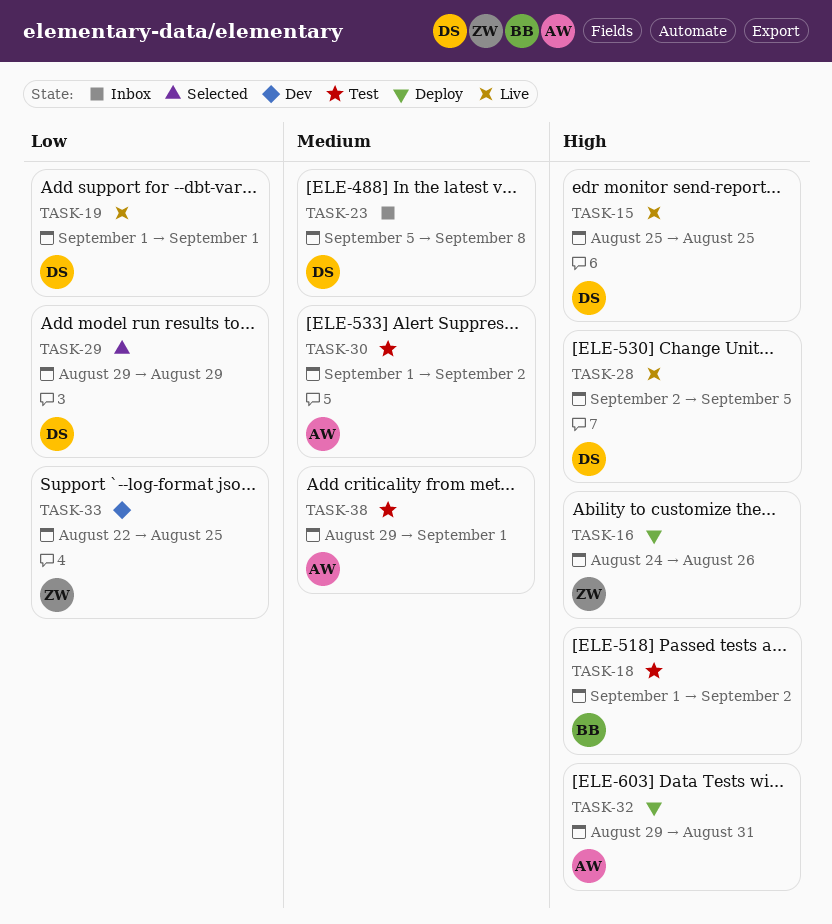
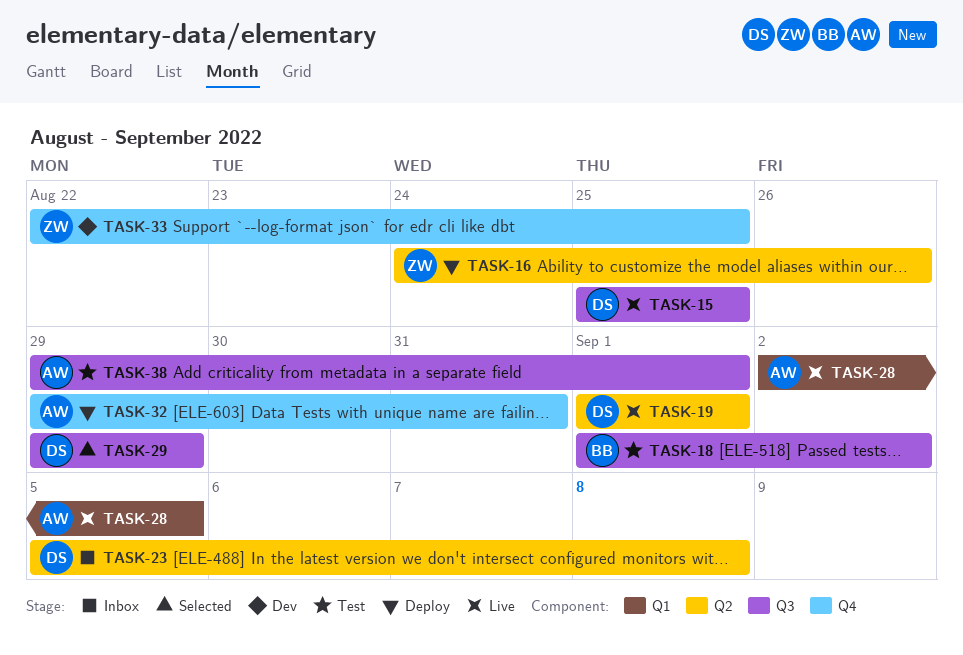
TASK-28, owner: DS -> AW
TASK-30: present -> none

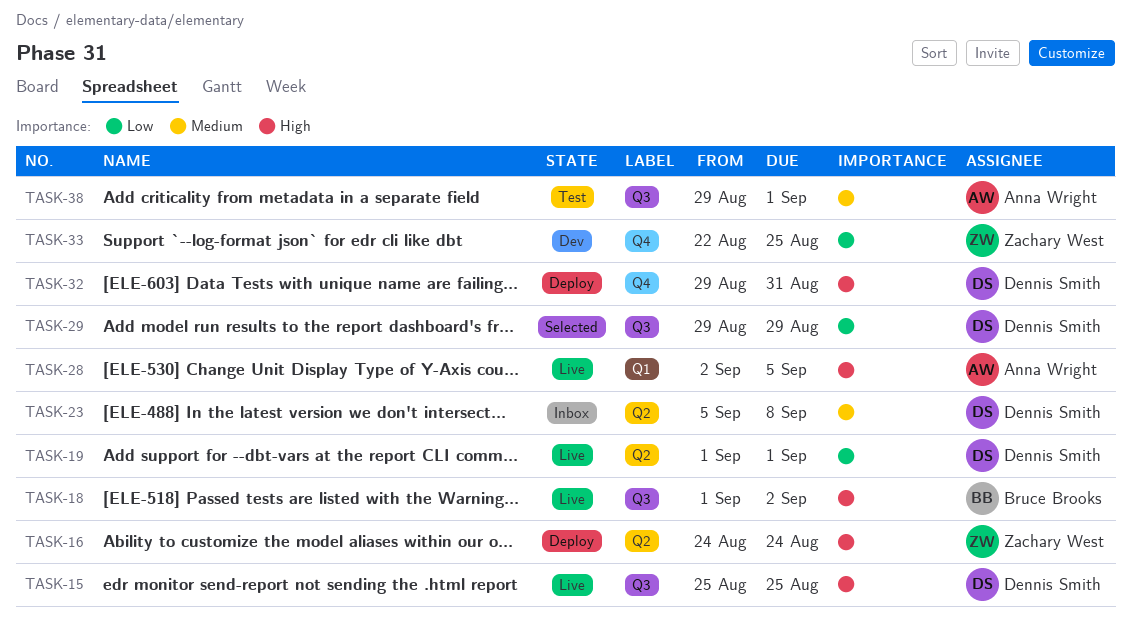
TASK-16, due: Aug 26 -> Aug 24
TASK-18, status: Test -> Live
TASK-32, owner: Anna Wright -> Dennis Smith

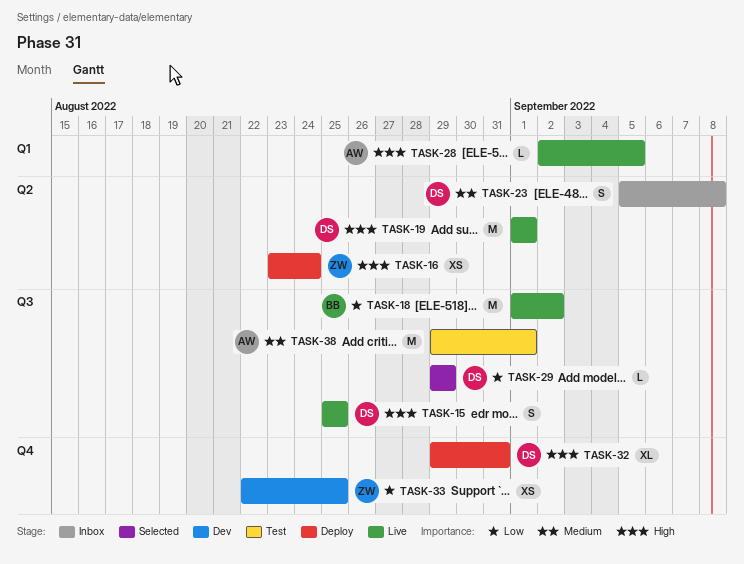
TASK-16, start: Aug 24 -> Aug 23
TASK-18, priority: High -> Low
TASK-19, priority: Low -> High

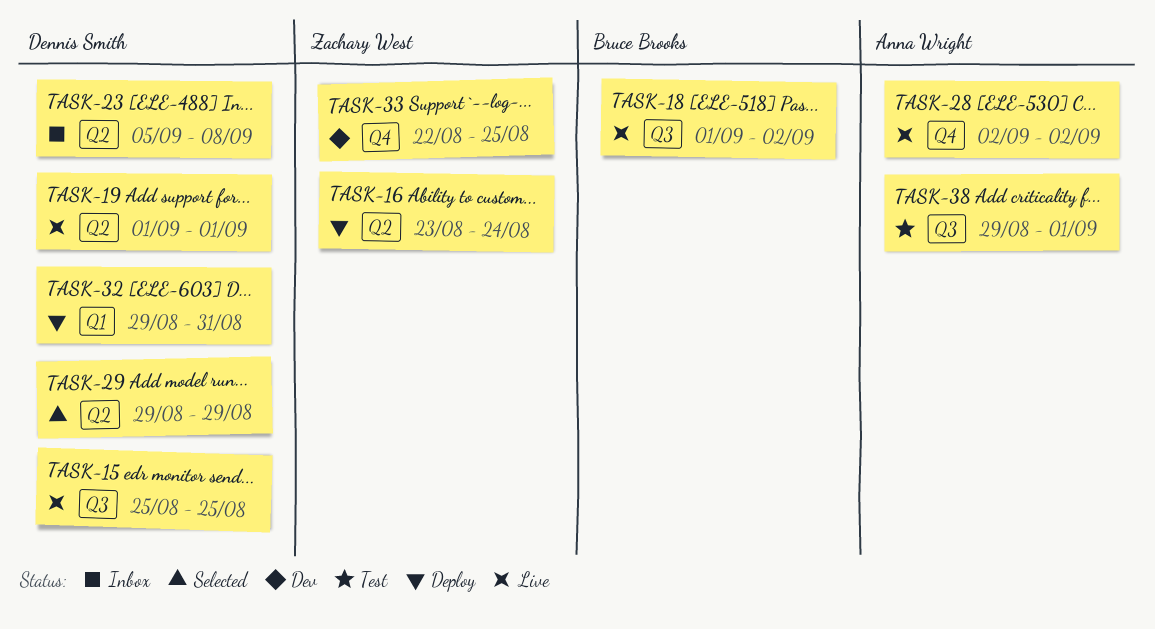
TASK-28, label: Q1 -> Q4
TASK-28, due: Sep 5 -> Sep 2
TASK-29, label: Q3 -> Q2
TASK-32, label: Q4 -> Q1

